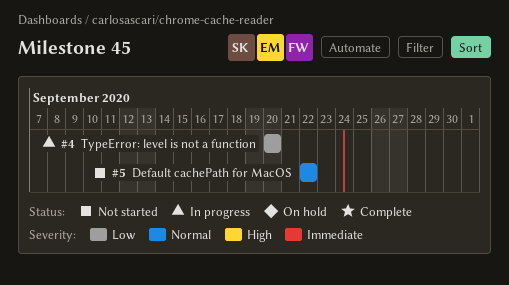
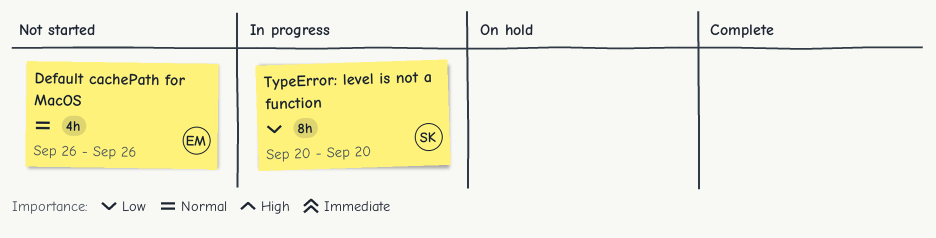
Default cachePath for MacOS, start: Sep 22 -> Sep 26
Default cachePath for MacOS, due: Sep 22 -> Sep 26

